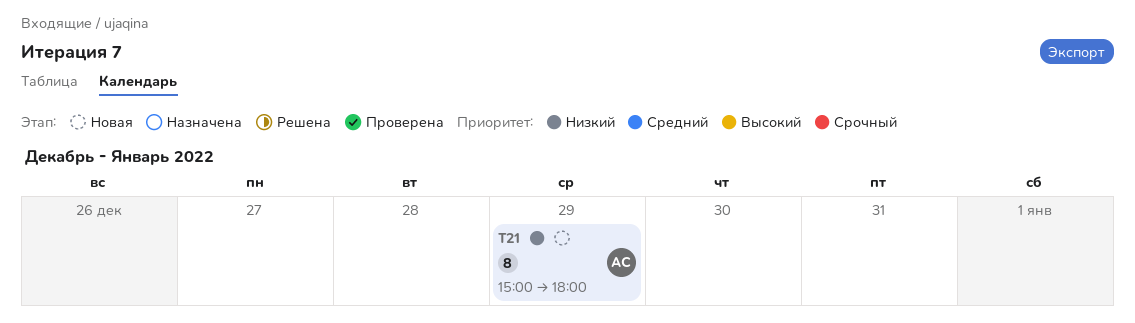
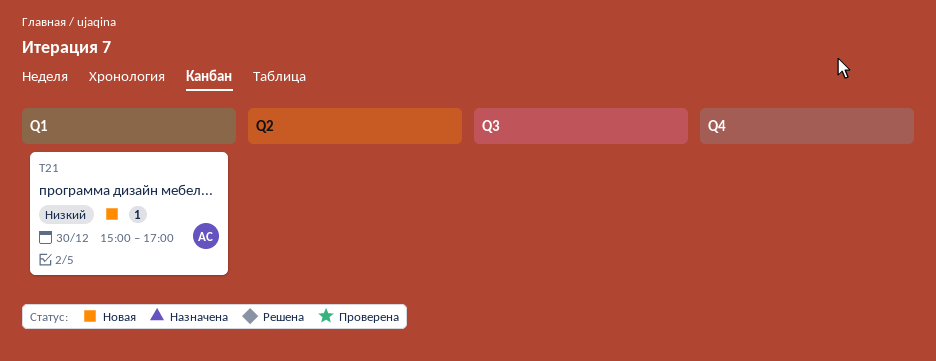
T21, estimate: 8 -> 1
T21, day: Dec 29 -> Dec 30
T21, ends: 18:00 -> 17:00

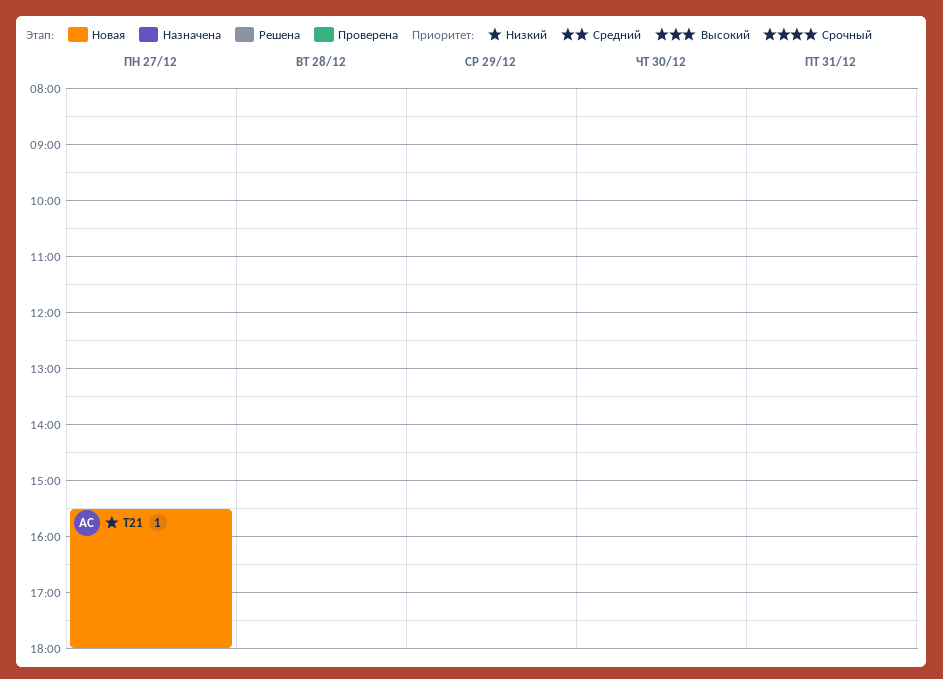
T21, day: Dec 30 -> Dec 27
T21, begins: 15:00 -> 15:30
T21, ends: 17:00 -> 18:00

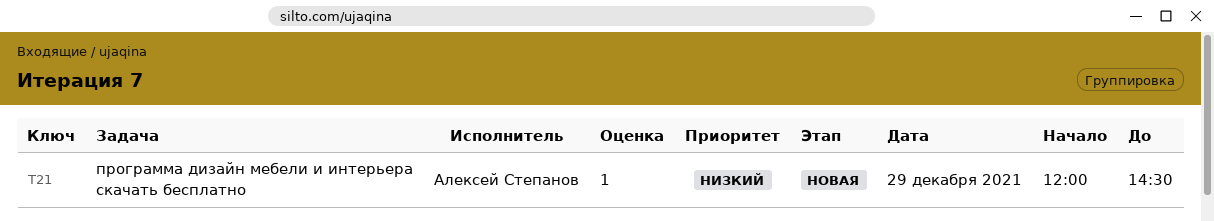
T21, day: Dec 27 -> Dec 29
T21, begins: 15:30 -> 12:00
T21, ends: 18:00 -> 14:30

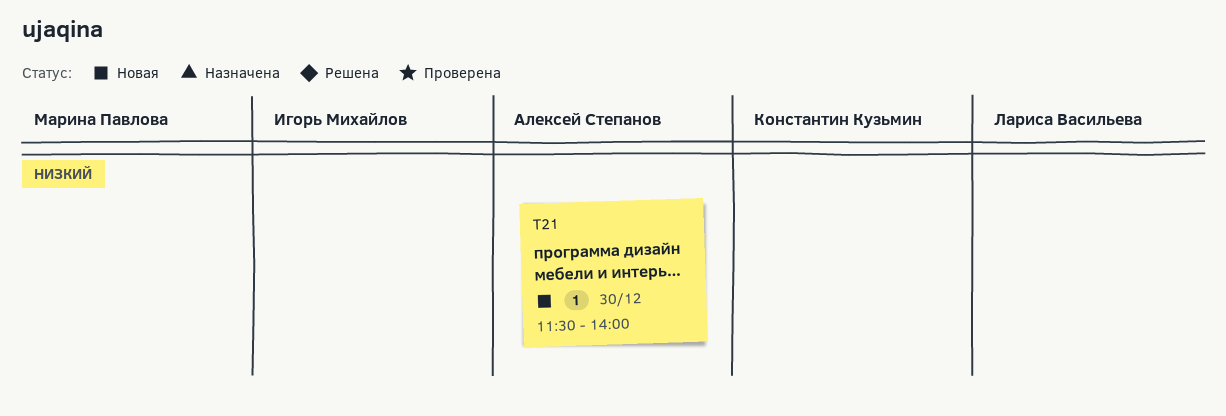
T21, day: Dec 29 -> Dec 30
T21, begins: 12:00 -> 11:30
T21, ends: 14:30 -> 14:00

